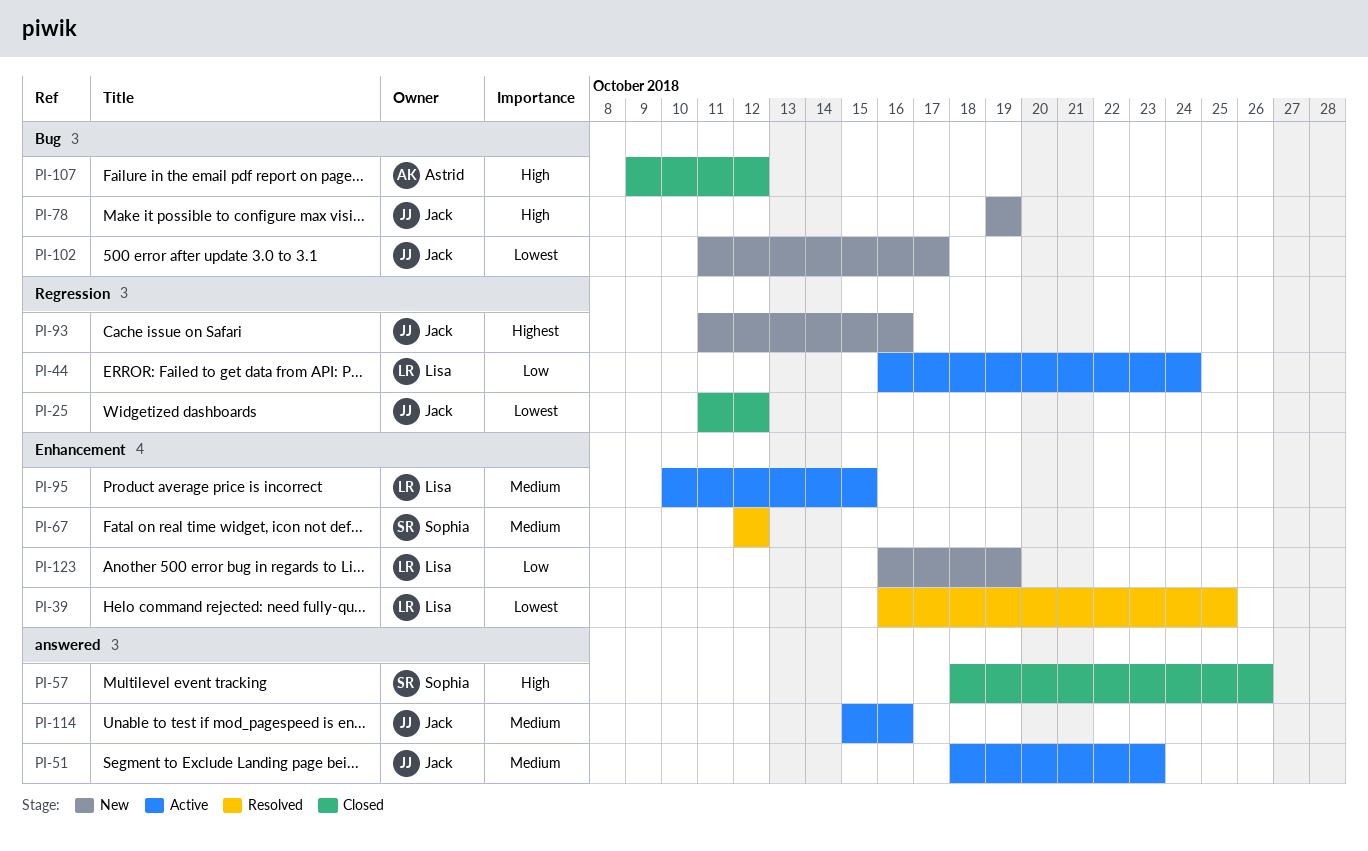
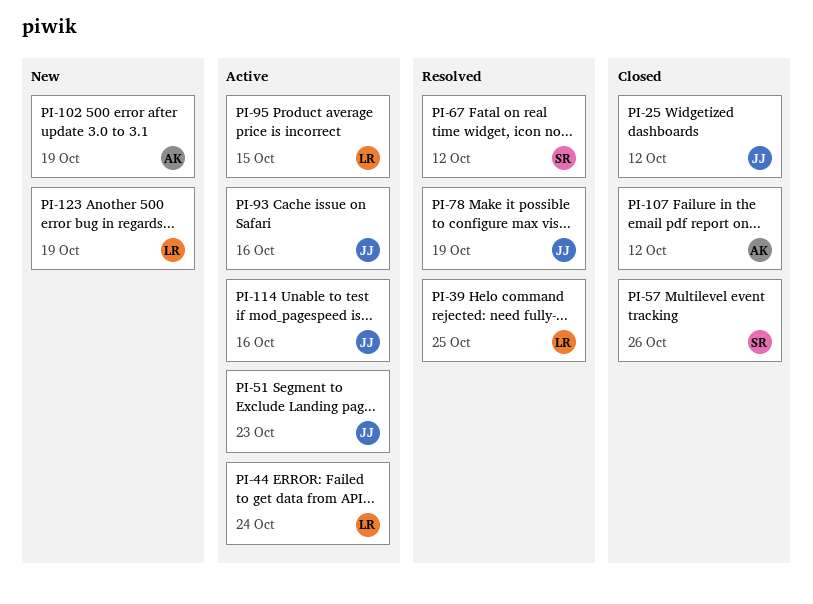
PI-78, status: New -> Resolved
PI-93, status: New -> Active
PI-102, owner: Jack -> Astrid
PI-102, due: Oct 17 -> Oct 19

